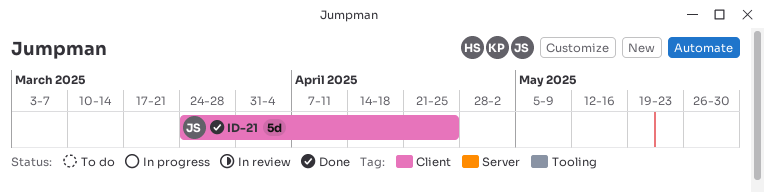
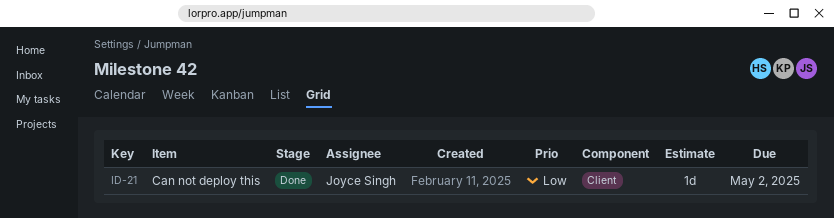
ID-21, estimate: 5d -> 1d
ID-21, due: Apr 25 -> May 2

